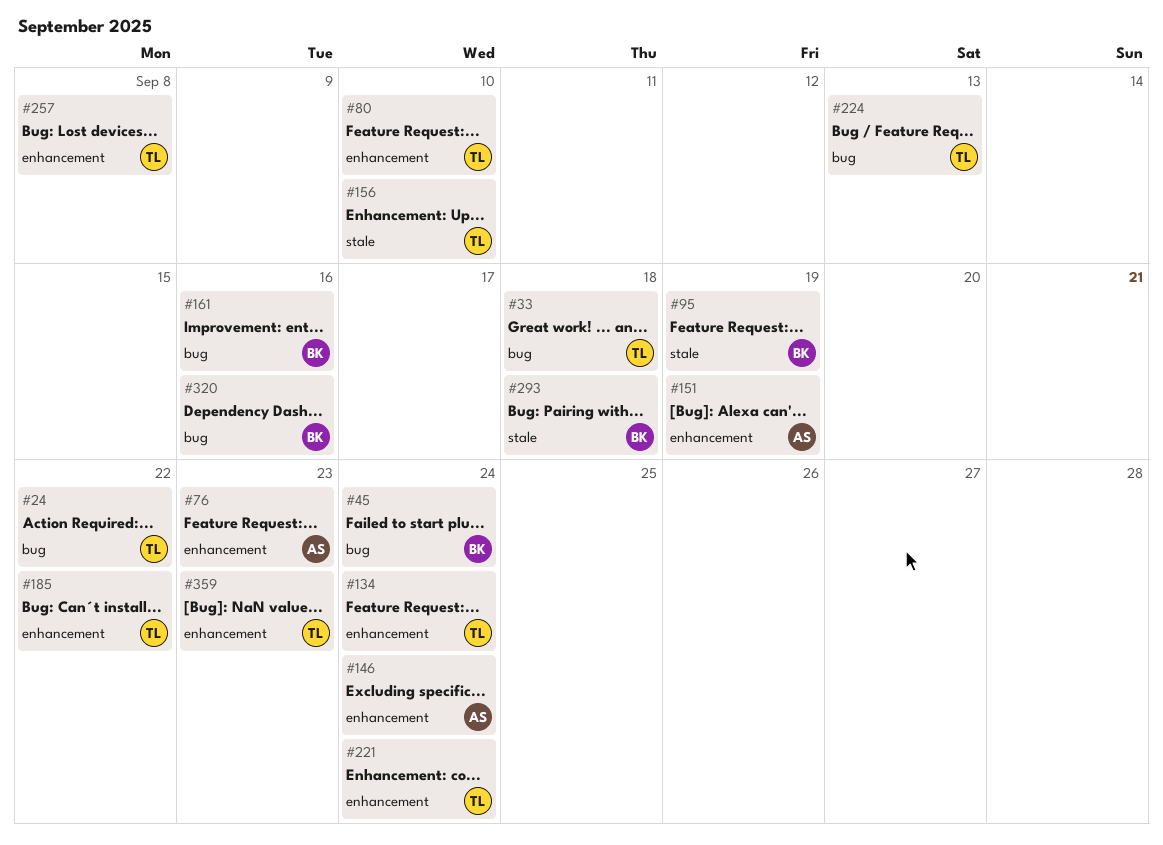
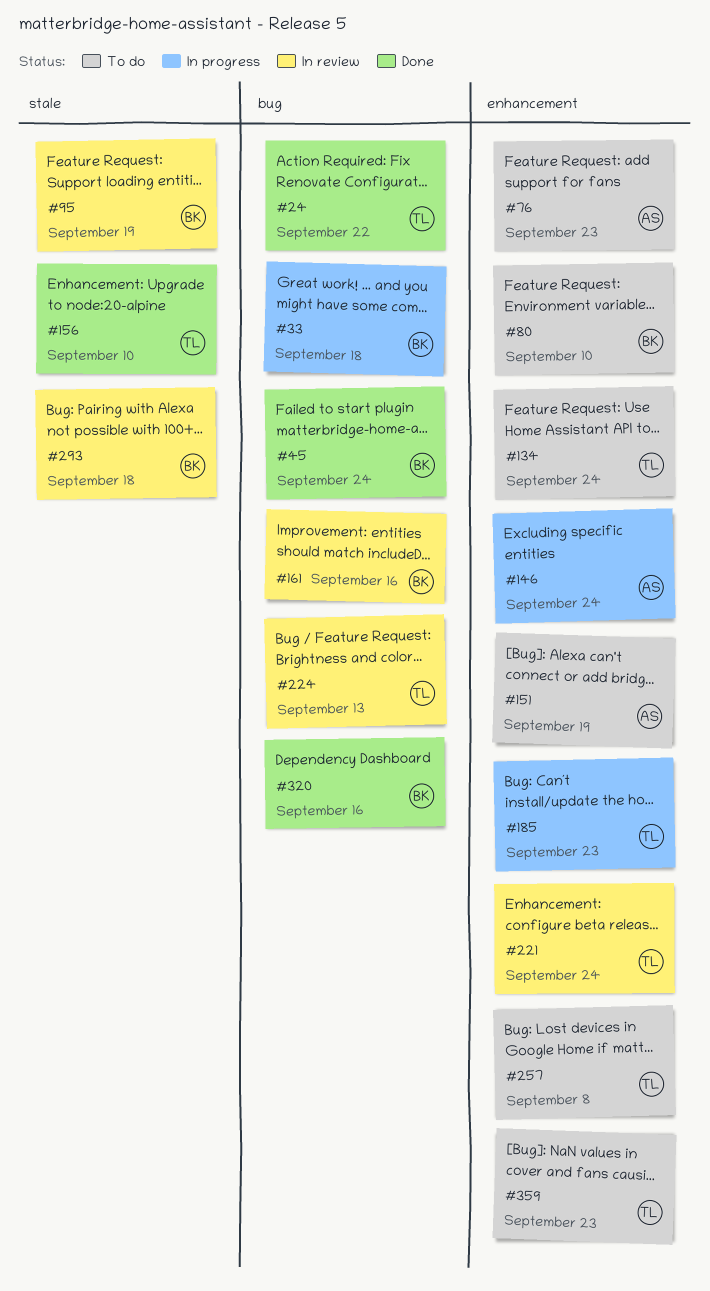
#33, owner: TL -> BK
#80, owner: TL -> BK
#185, due: Sep 22 -> Sep 23

